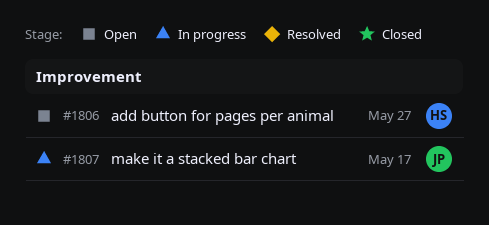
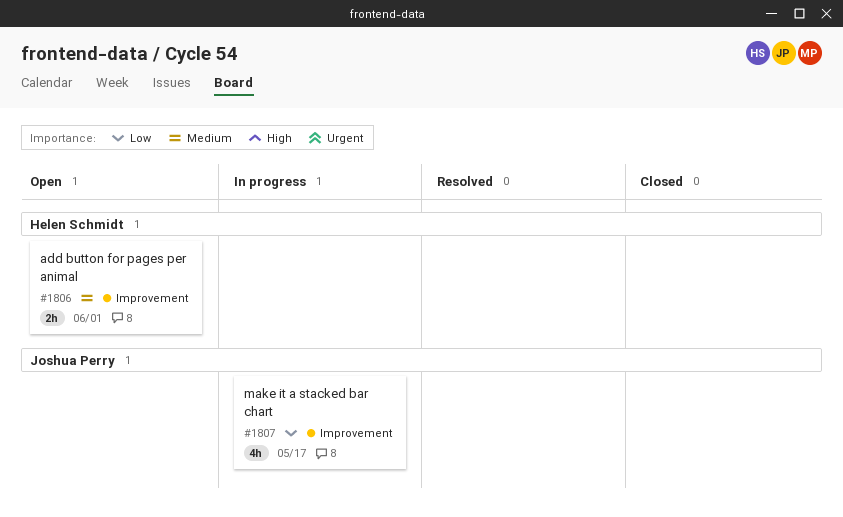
#1806, due: May 27 -> Jun 1

